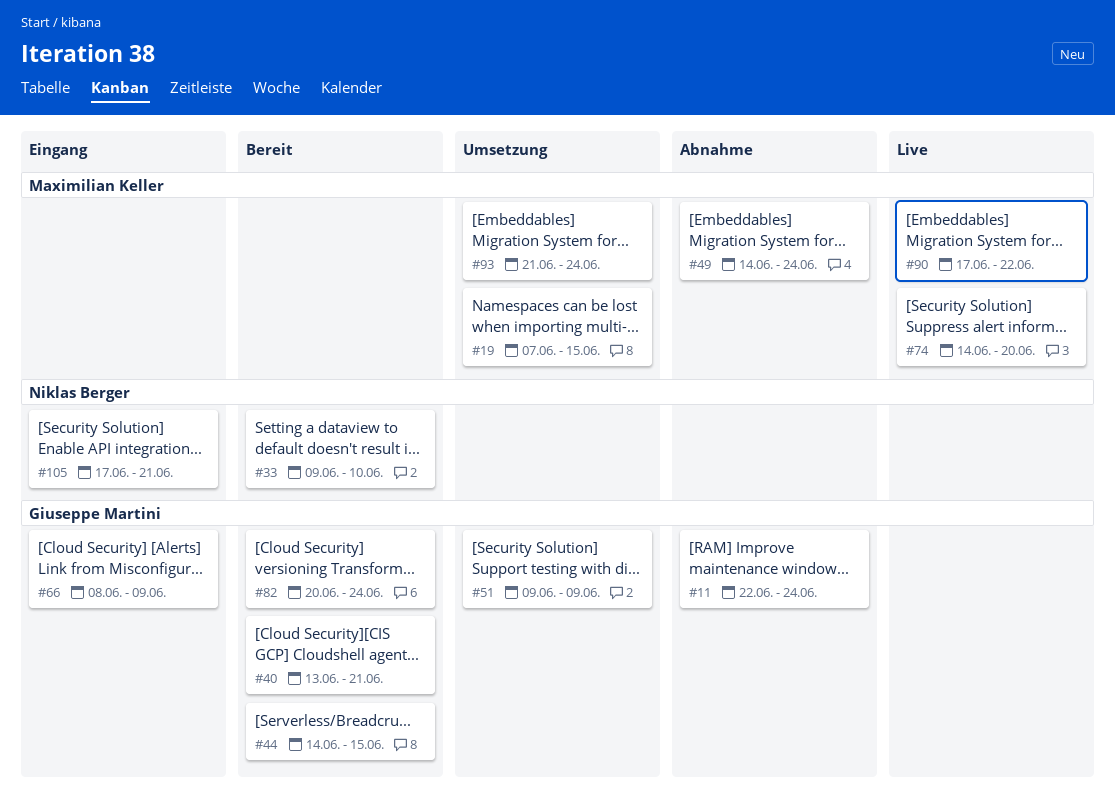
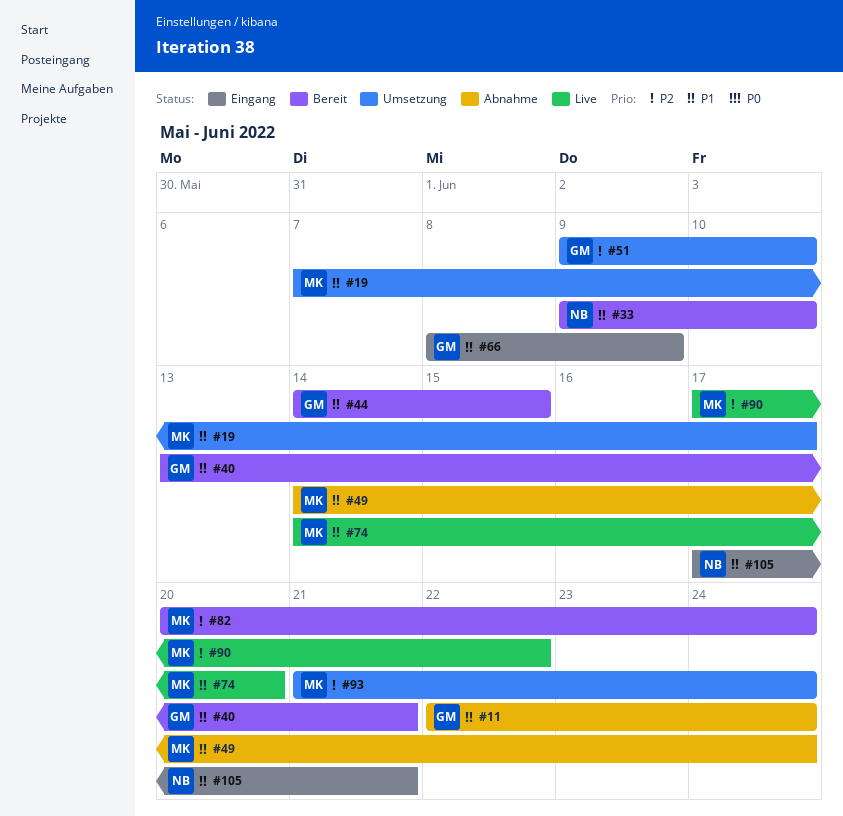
#19, due: Jun 15 -> Jun 17
#51, due: Jun 9 -> Jun 10
#82, owner: Giuseppe Martini -> Maximilian Keller

